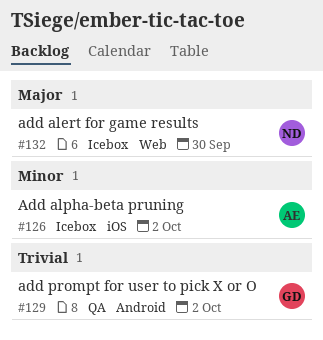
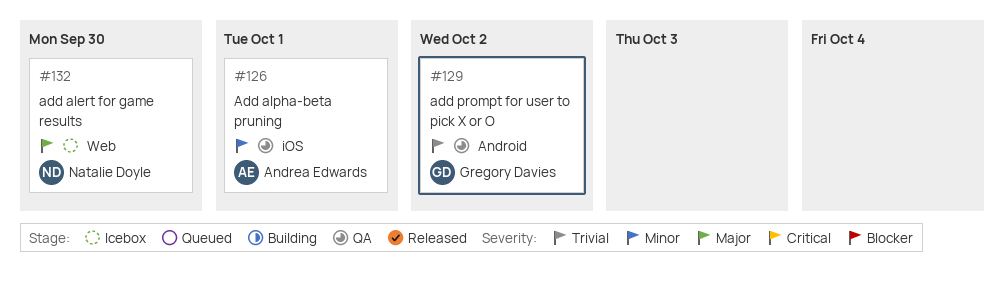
#126, status: Icebox -> QA
#126, due: Oct 2 -> Oct 1

